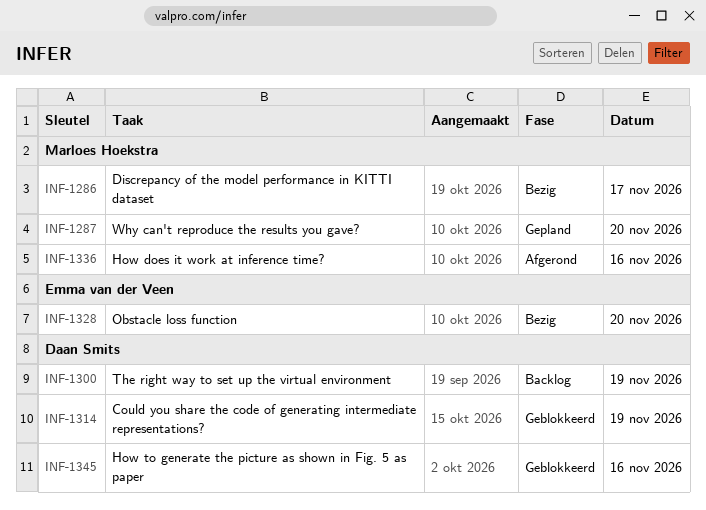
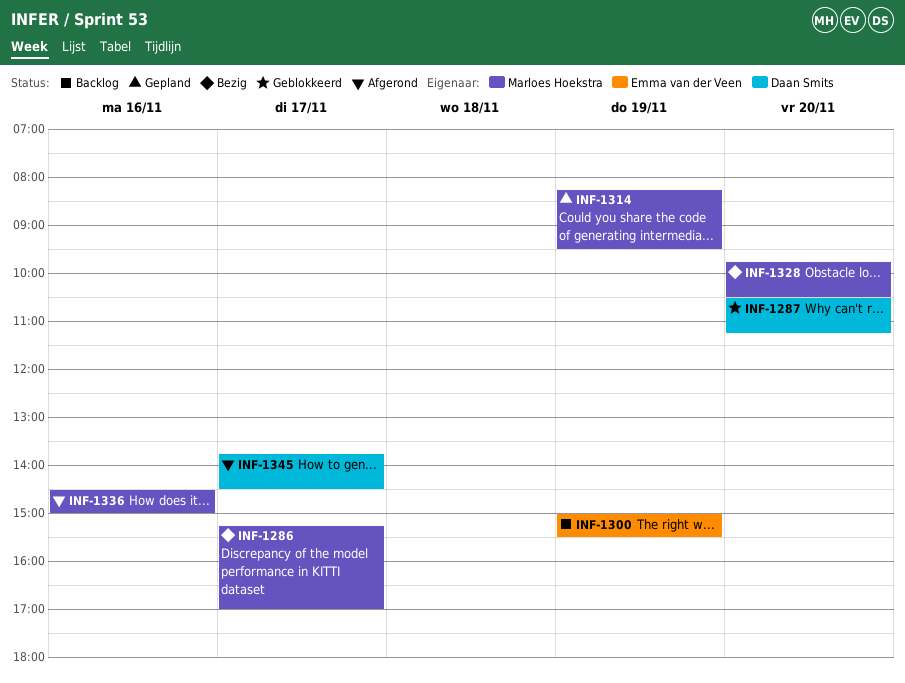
INF-1287, status: Gepland -> Geblokkeerd
INF-1287, owner: Marloes Hoekstra -> Daan Smits
INF-1300, owner: Daan Smits -> Emma van der Veen
INF-1314, status: Geblokkeerd -> Gepland
INF-1314, owner: Daan Smits -> Marloes Hoekstra
INF-1328, owner: Emma van der Veen -> Marloes Hoekstra
INF-1345, status: Geblokkeerd -> Afgerond
INF-1345, day: Nov 16 -> Nov 17

